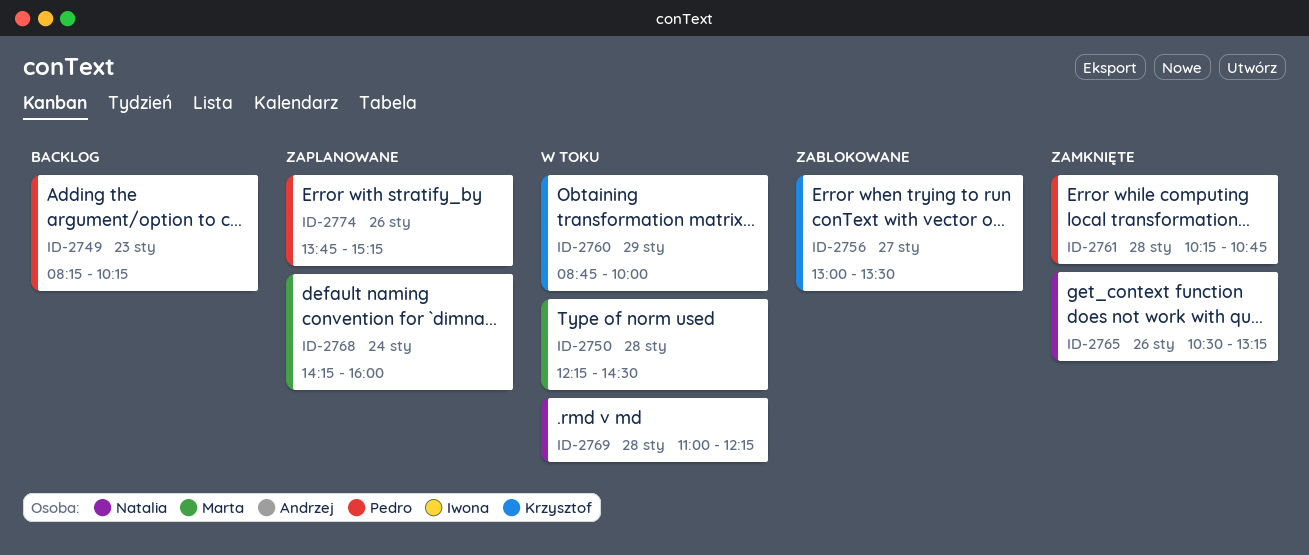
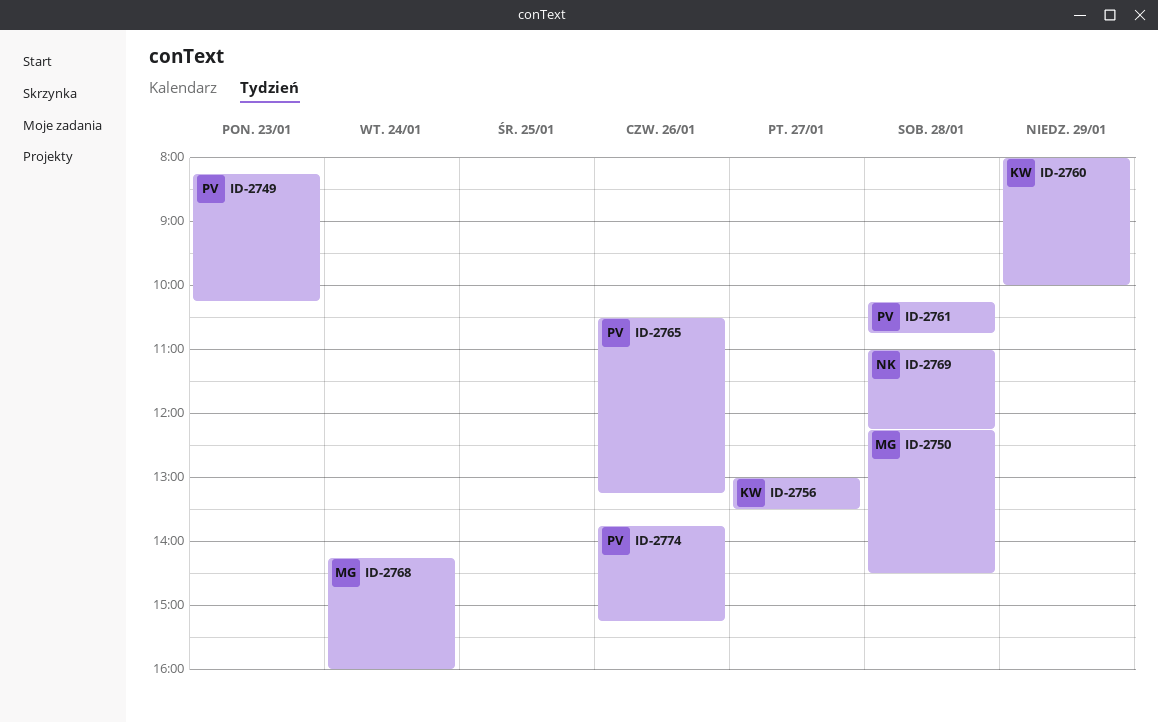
ID-2760, begins: 08:45 -> 08:00
ID-2765, owner: Natalia -> Pedro

